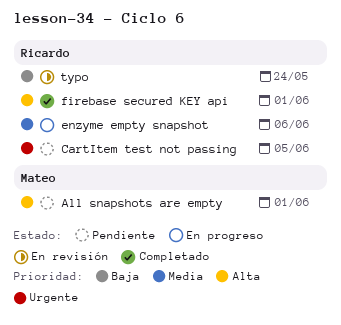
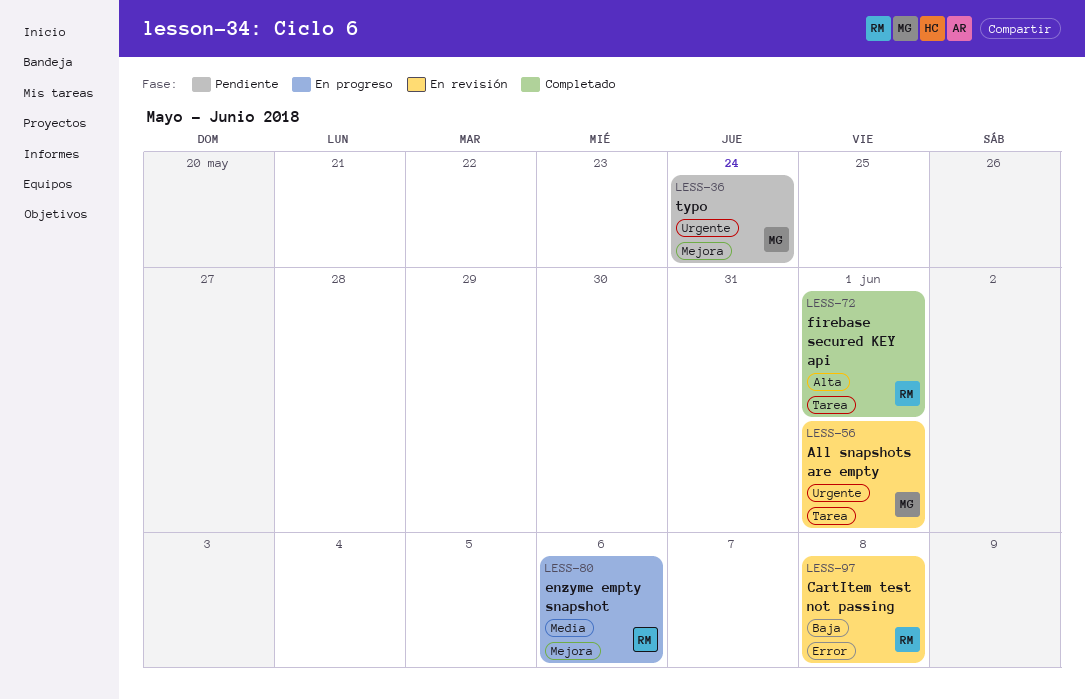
All snapshots are empty, status: Pendiente -> En revisión
All snapshots are empty, priority: Alta -> Urgente
CartItem test not passing, status: Pendiente -> En revisión
CartItem test not passing, priority: Urgente -> Baja
CartItem test not passing, due: Jun 5 -> Jun 8
typo, status: En revisión -> Pendiente
typo, owner: Ricardo -> Mateo
typo, priority: Baja -> Urgente

